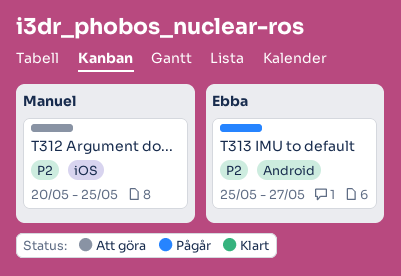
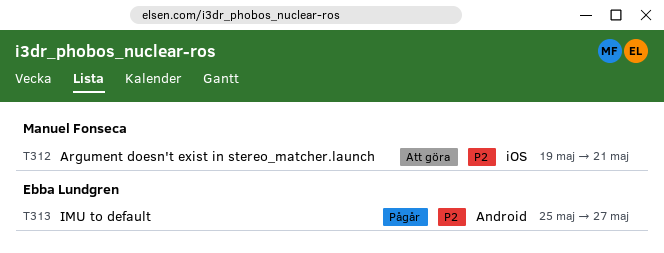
T312, start: May 20 -> May 19
T312, due: May 25 -> May 21

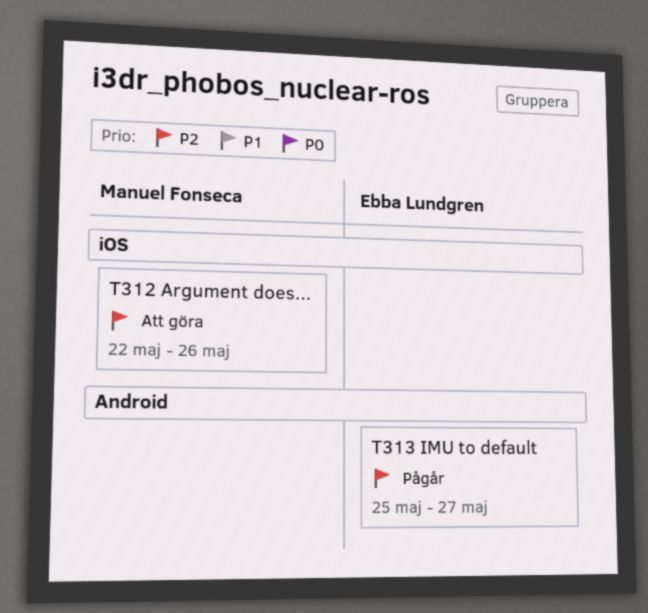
T312, start: May 19 -> May 22
T312, due: May 21 -> May 26

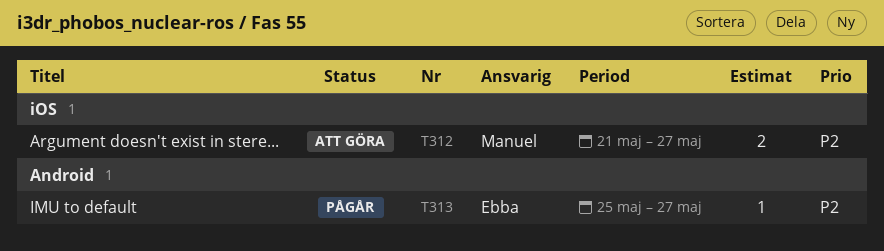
T312, start: May 22 -> May 21
T312, due: May 26 -> May 27

